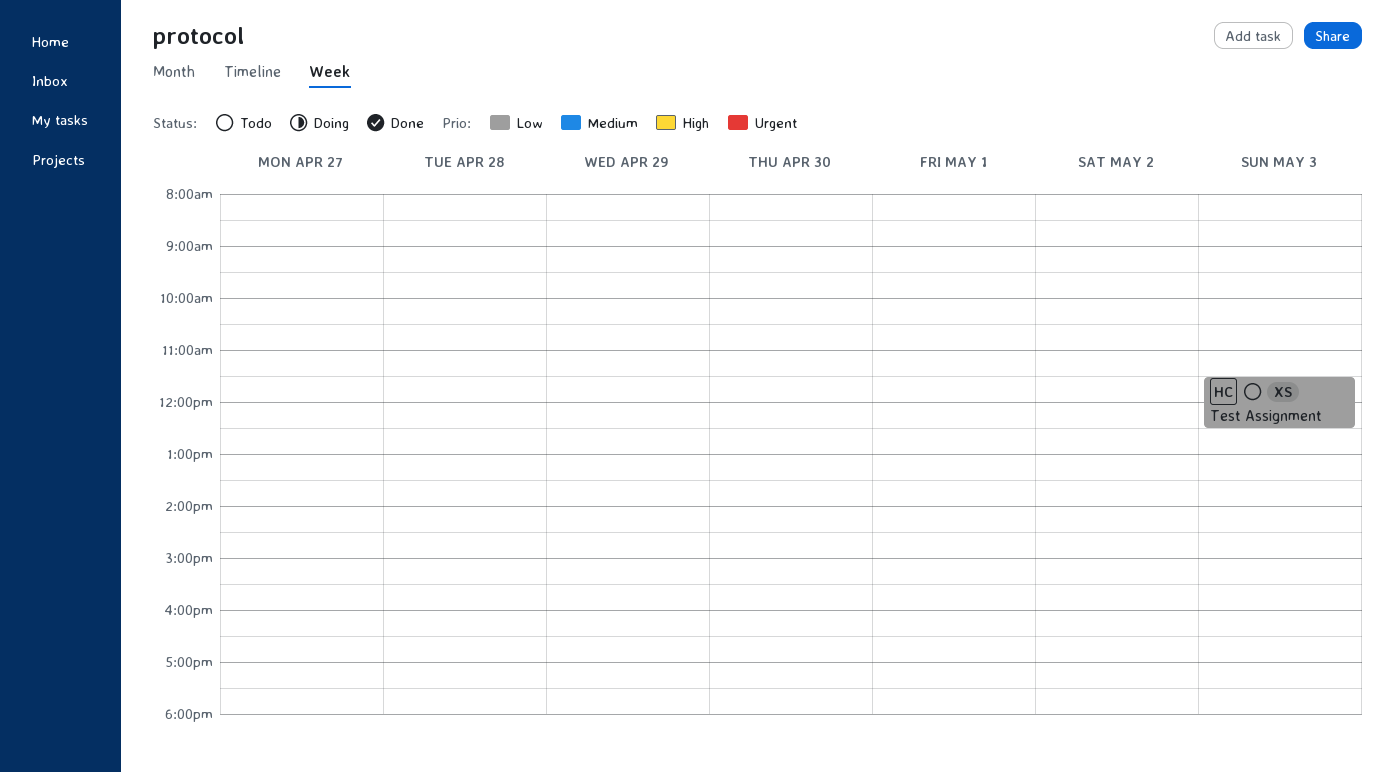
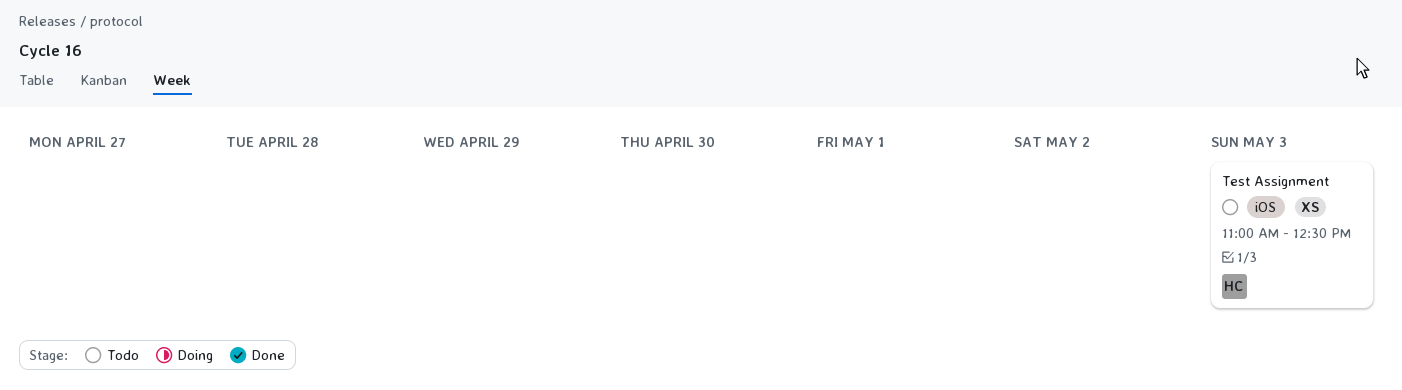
Test Assignment, begins: 11:30 -> 11:00

